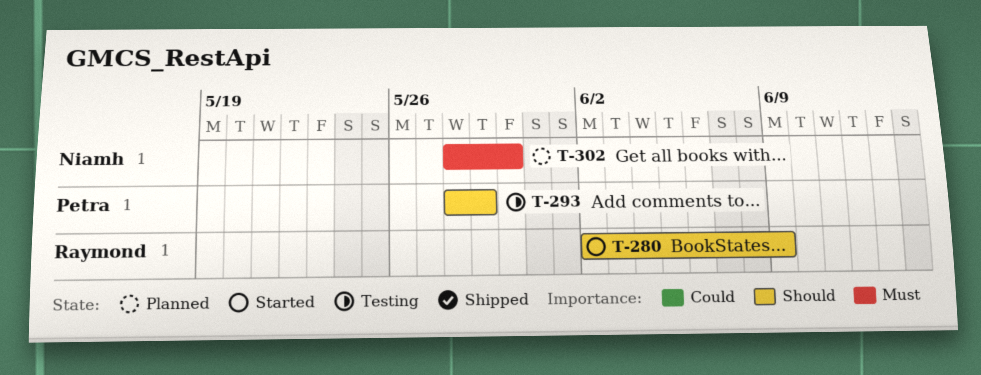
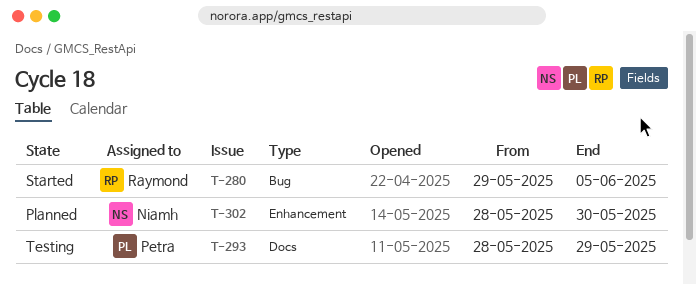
T-280, start: Jun 2 -> May 29
T-280, due: Jun 9 -> Jun 5

